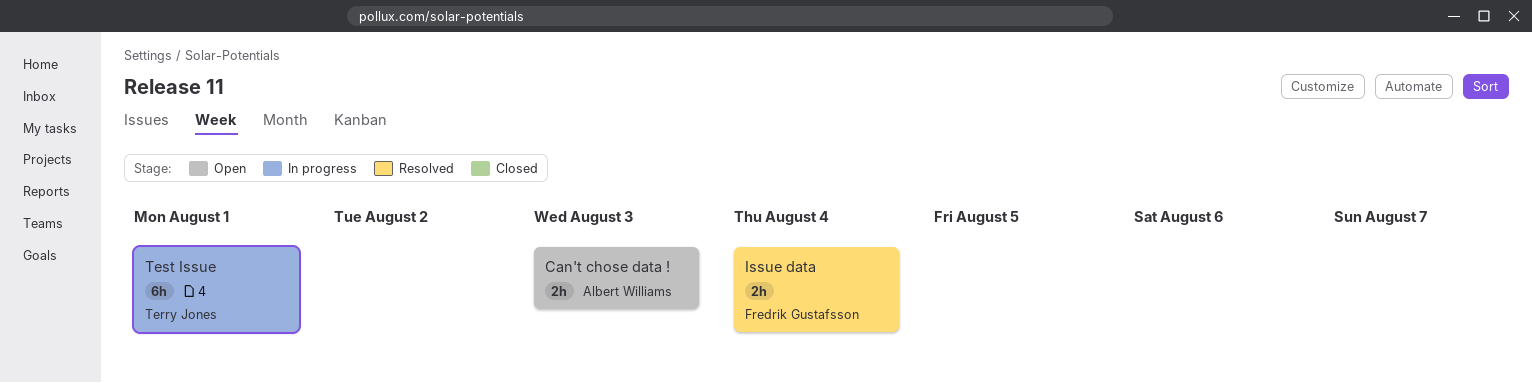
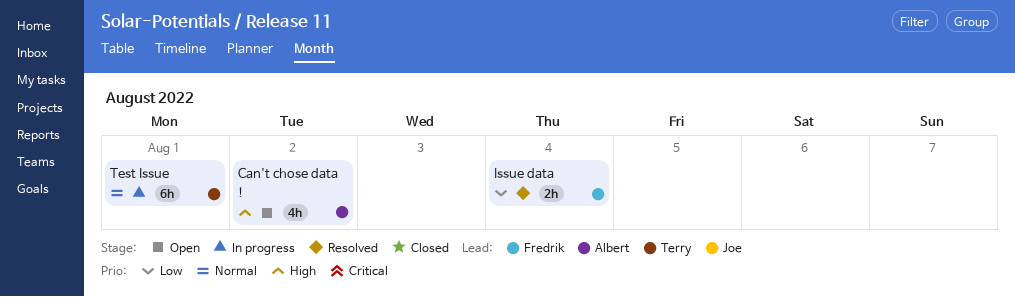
Can't chose data !, estimate: 2h -> 4h
Can't chose data !, due: Aug 3 -> Aug 2

